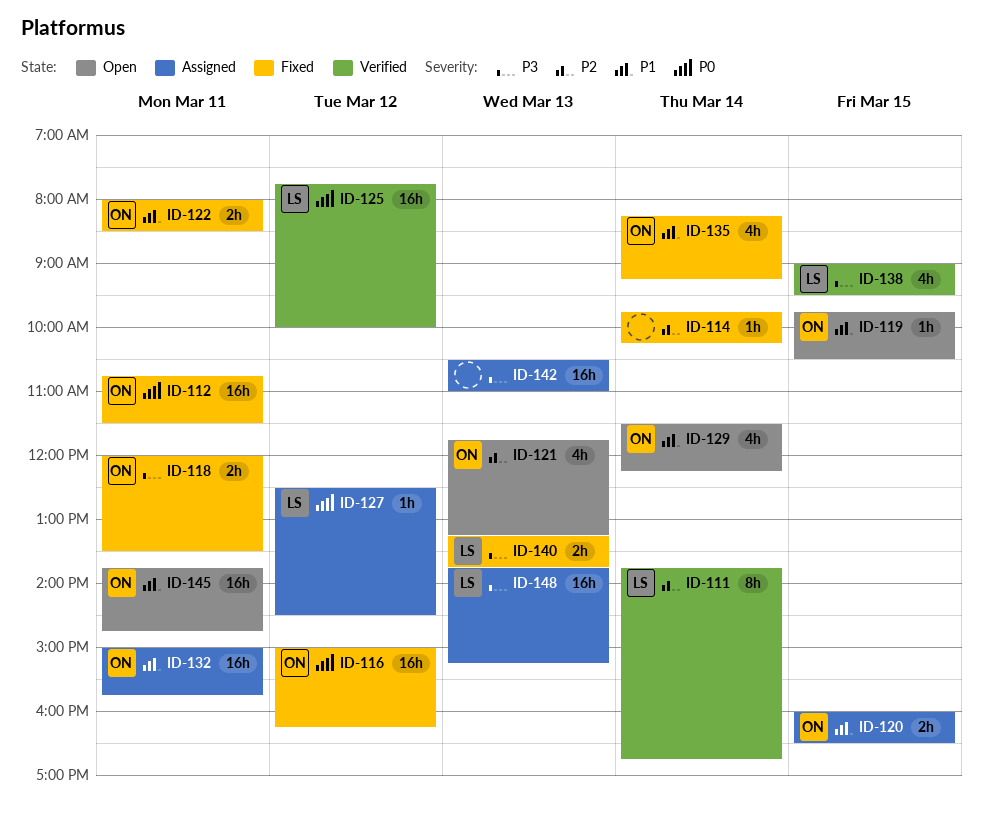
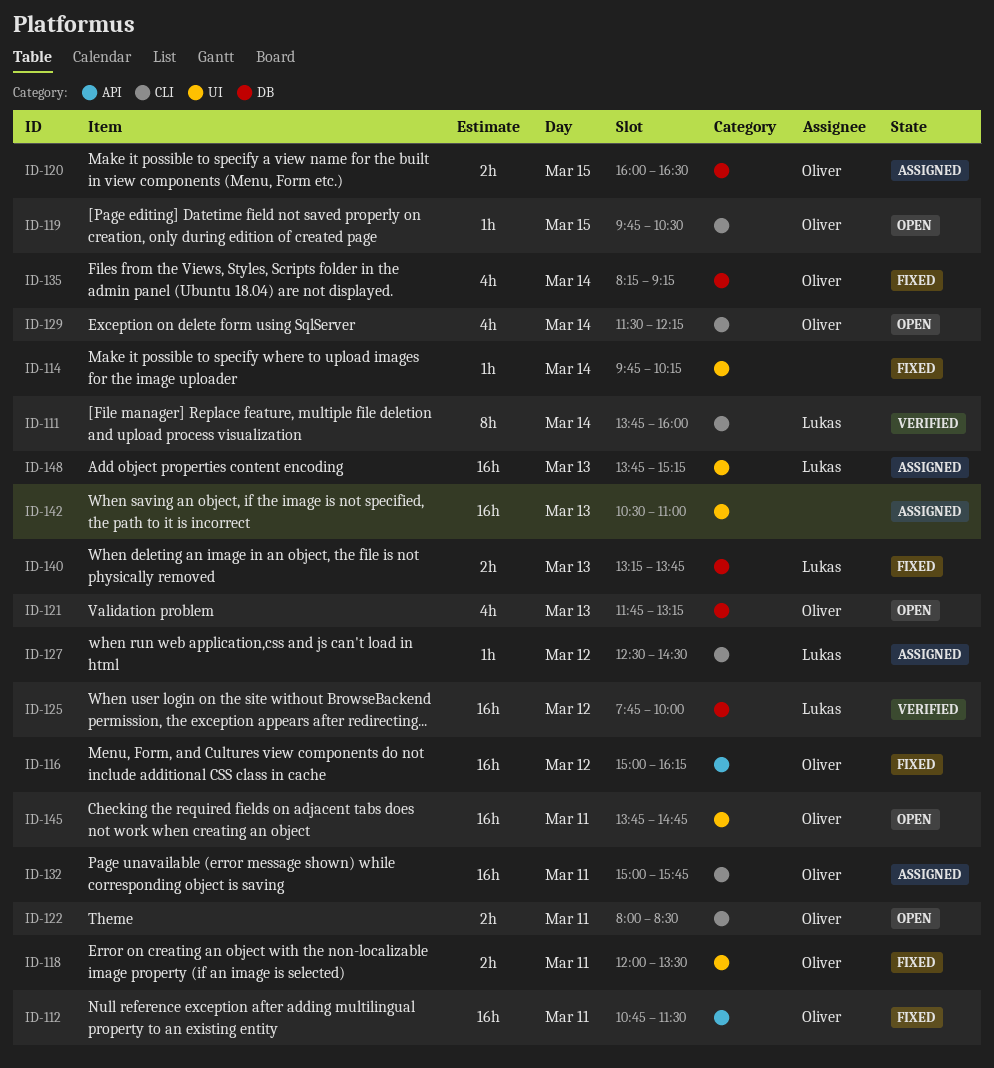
ID-111, ends: 16:45 -> 16:00
ID-122, status: Fixed -> Open
ID-138: present -> none

